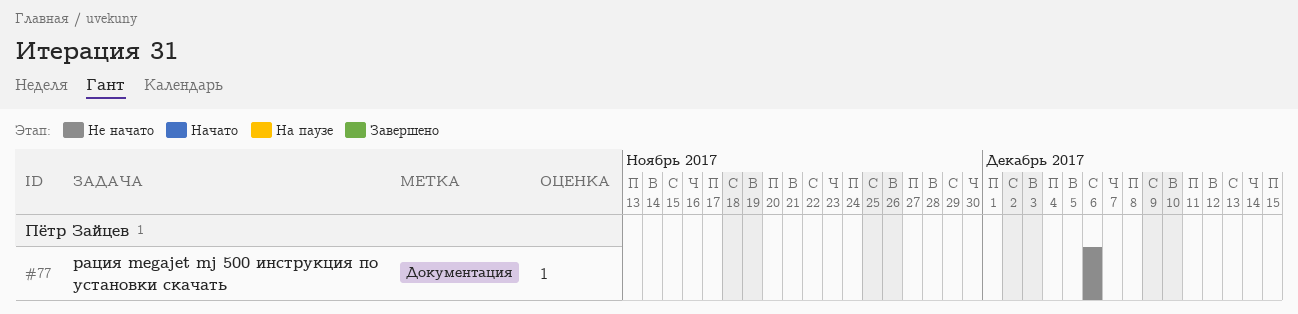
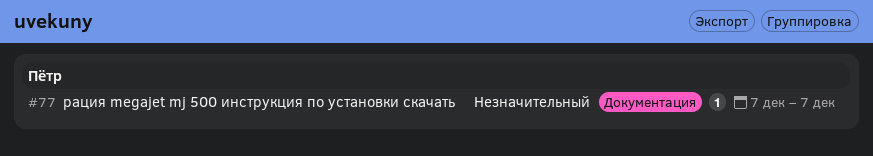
#77, start: Dec 6 -> Dec 7
#77, due: Dec 6 -> Dec 7

